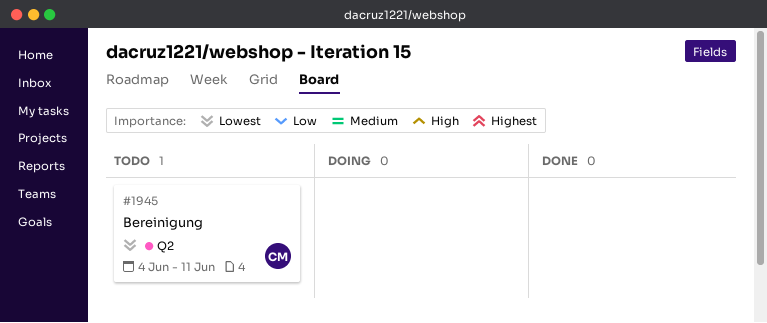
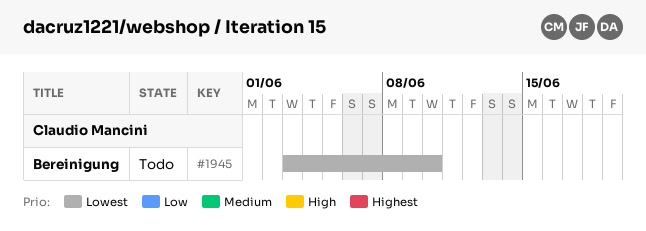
#1945, start: Jun 4 -> Jun 3
#1945, due: Jun 11 -> Jun 10

